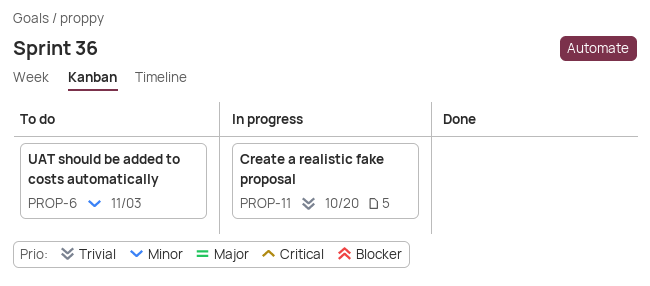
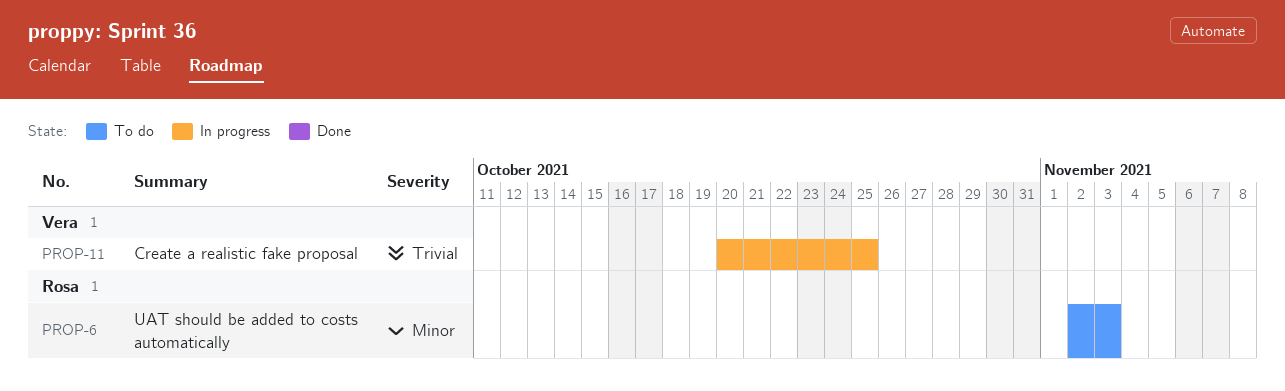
PROP-11, due: Oct 20 -> Oct 25

